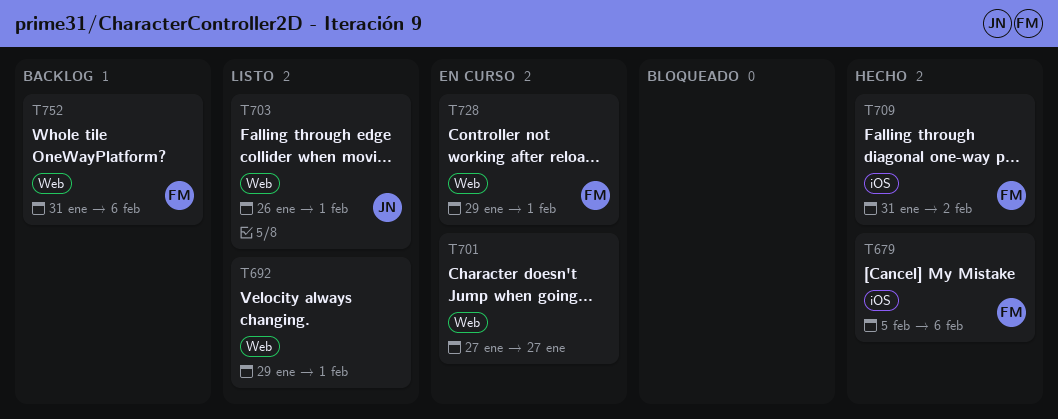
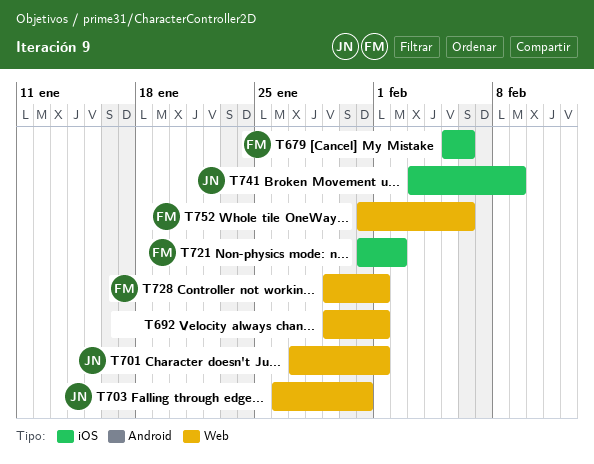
T701, owner: none -> JN
T701, due: Jan 27 -> Feb 1
T703, due: Feb 1 -> Jan 31
T709: present -> none
T721: none -> present
T741: none -> present

